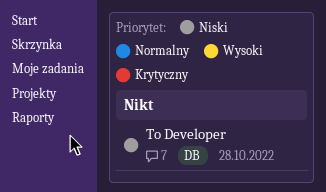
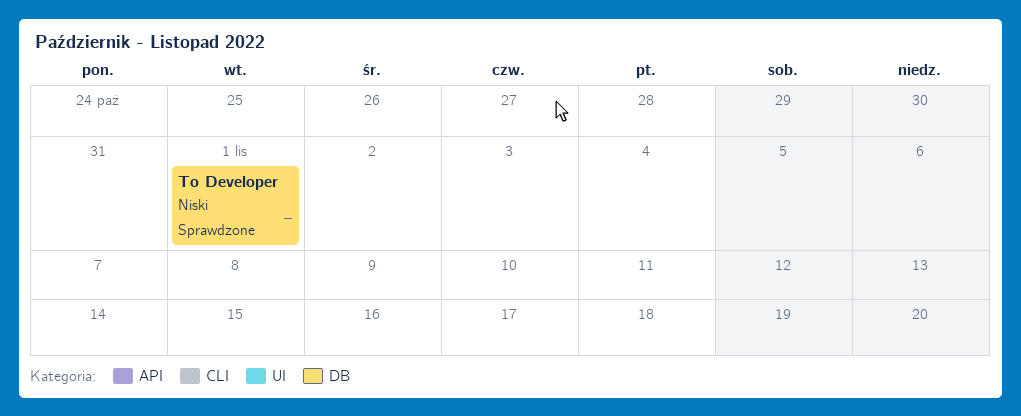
To Developer, due: Oct 28 -> Nov 1

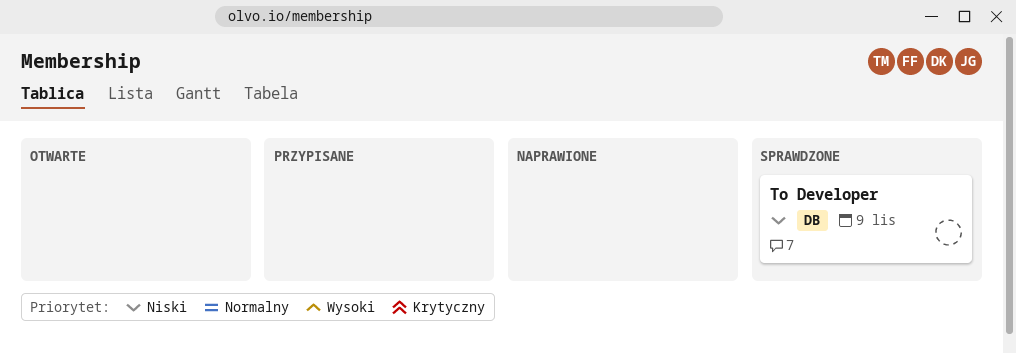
To Developer, due: Nov 1 -> Nov 9

